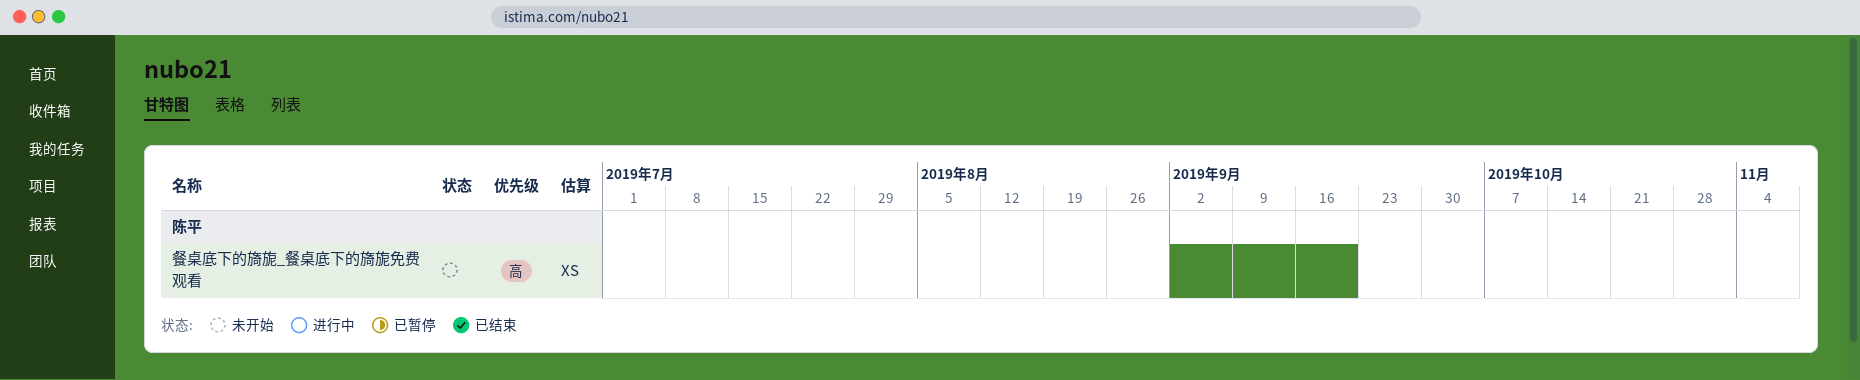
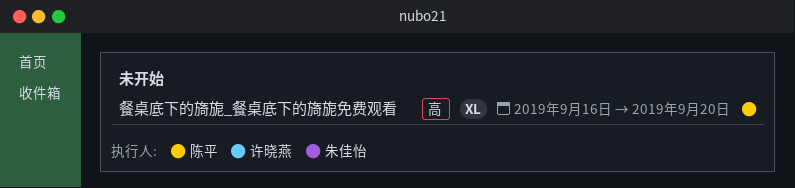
餐桌底下的旖旎_餐桌底下的旖旎免费观看, estimate: XS -> XL
餐桌底下的旖旎_餐桌底下的旖旎免费观看, start: Sep 2 -> Sep 16

